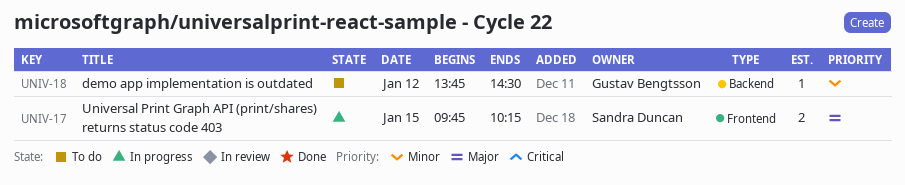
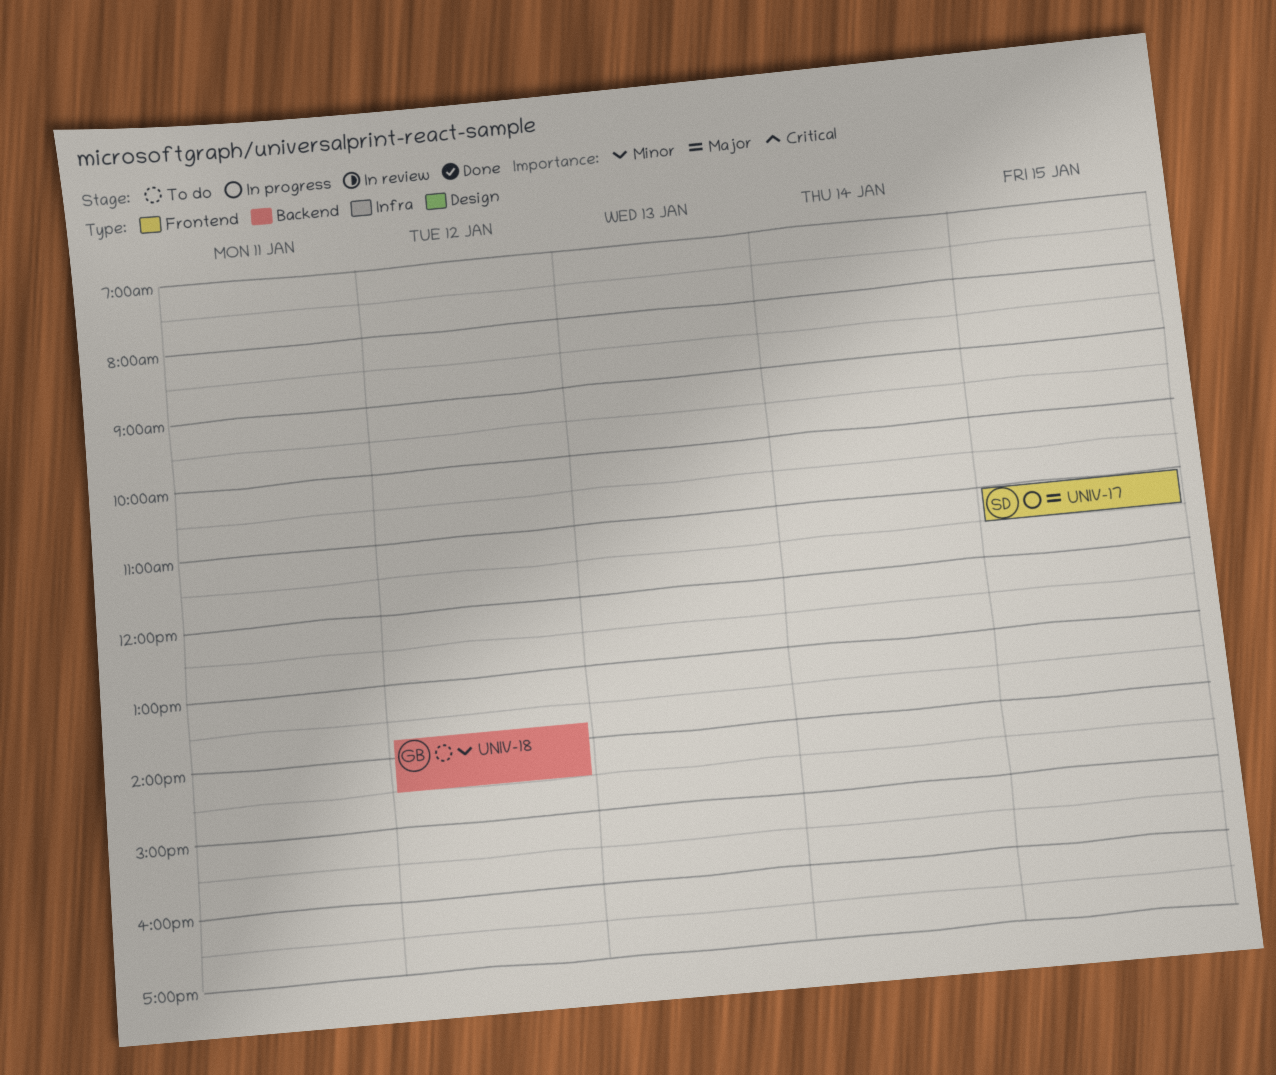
UNIV-17, begins: 09:45 -> 11:00
UNIV-17, ends: 10:15 -> 11:30

